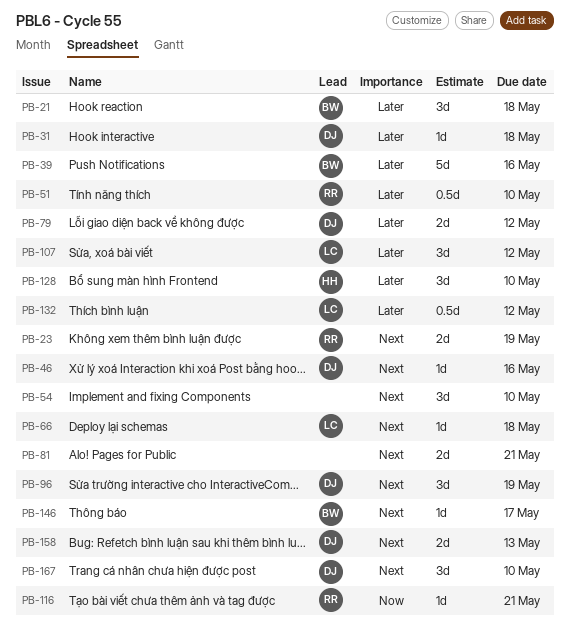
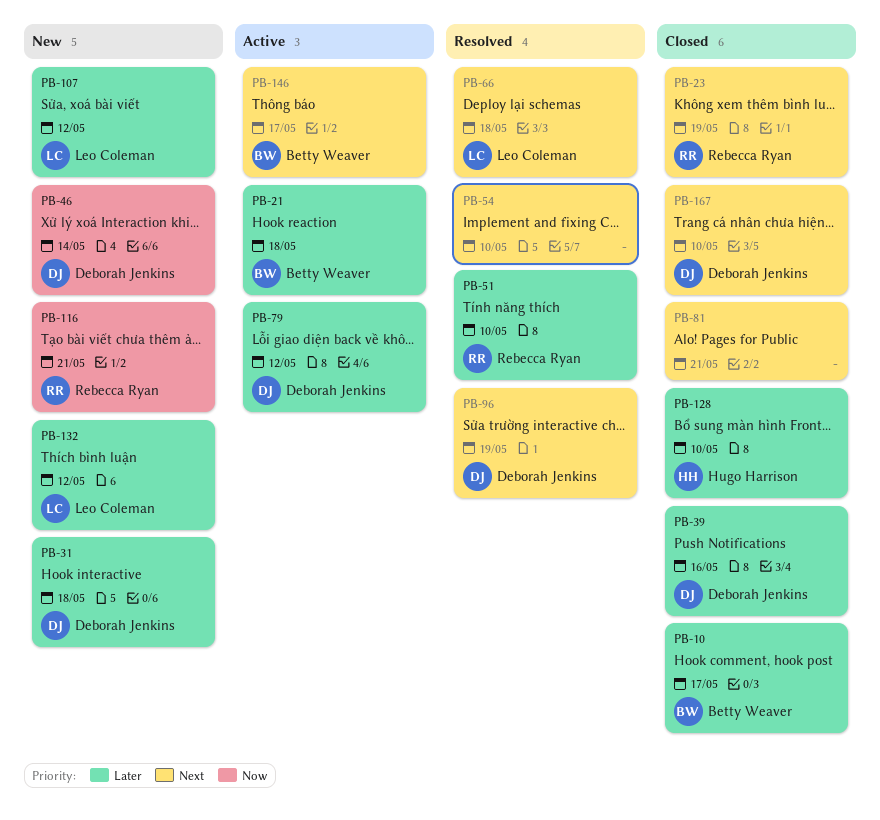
PB-10: none -> present
PB-39, owner: Betty Weaver -> Deborah Jenkins
PB-46, priority: Next -> Now
PB-46, due: May 16 -> May 14
PB-158: present -> none

